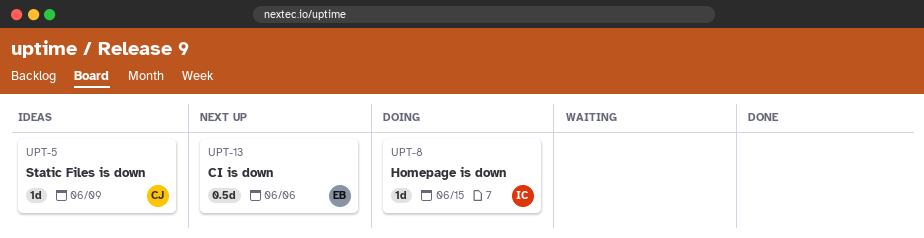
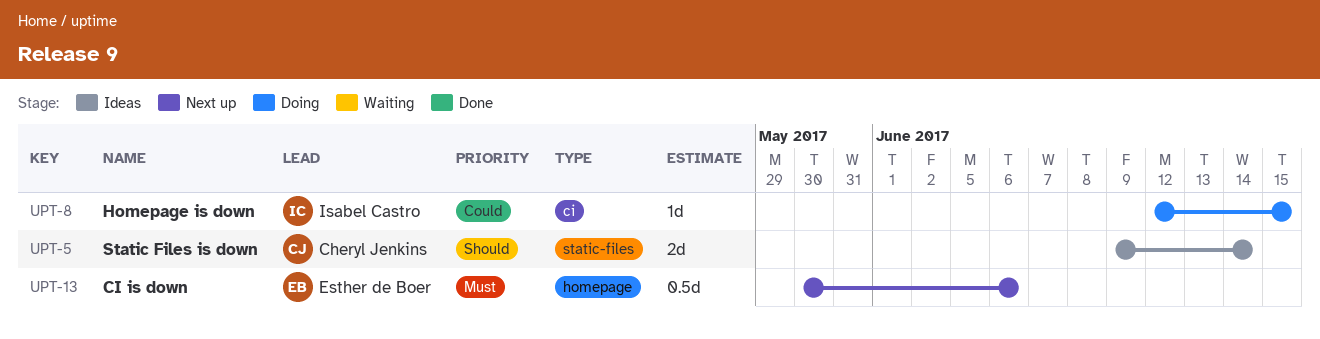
UPT-5, estimate: 1d -> 2d
UPT-5, due: Jun 9 -> Jun 14

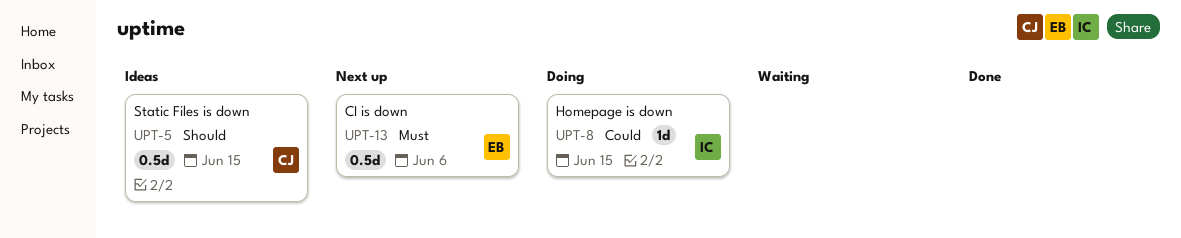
UPT-5, estimate: 2d -> 0.5d
UPT-5, due: Jun 14 -> Jun 15

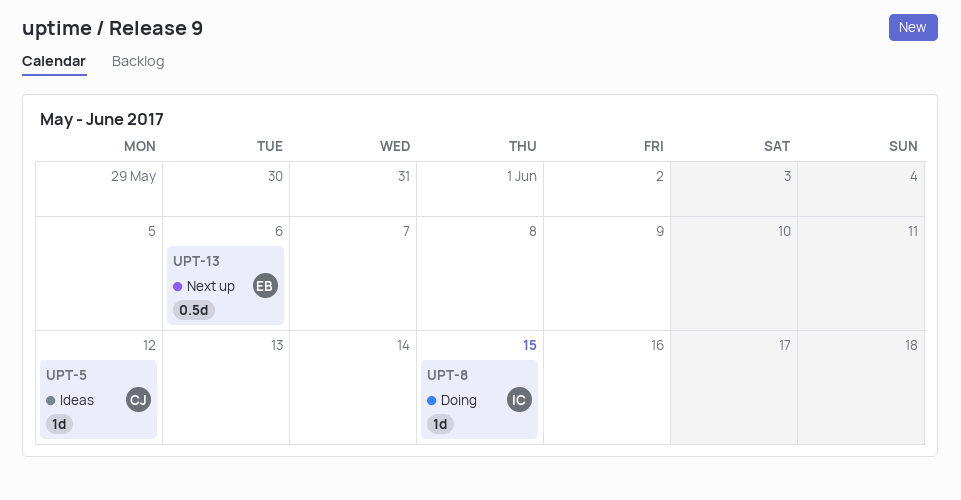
UPT-5, estimate: 0.5d -> 1d
UPT-5, due: Jun 15 -> Jun 12

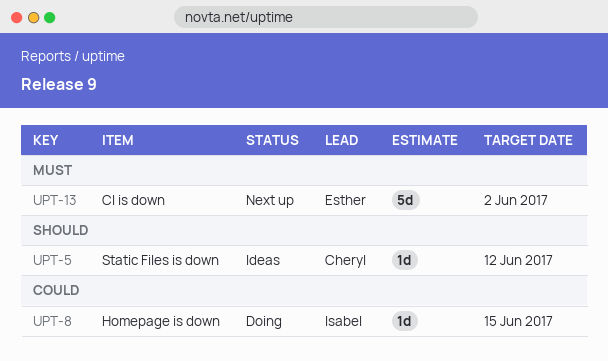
UPT-13, estimate: 0.5d -> 5d
UPT-13, due: Jun 6 -> Jun 2

